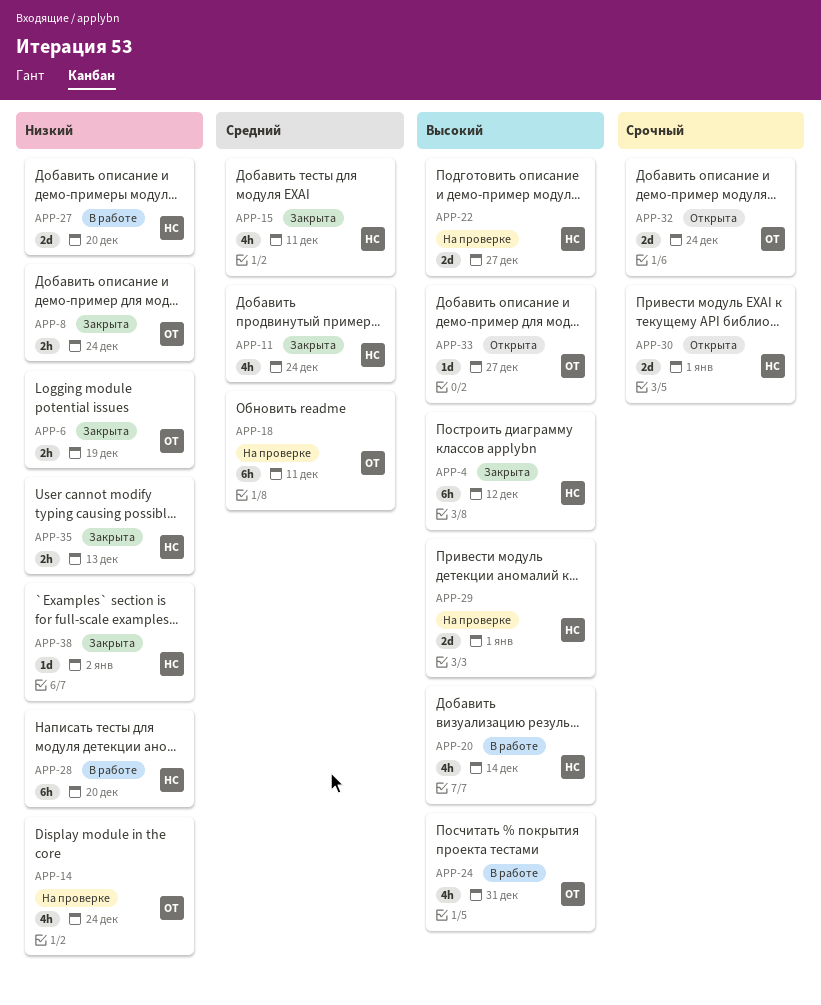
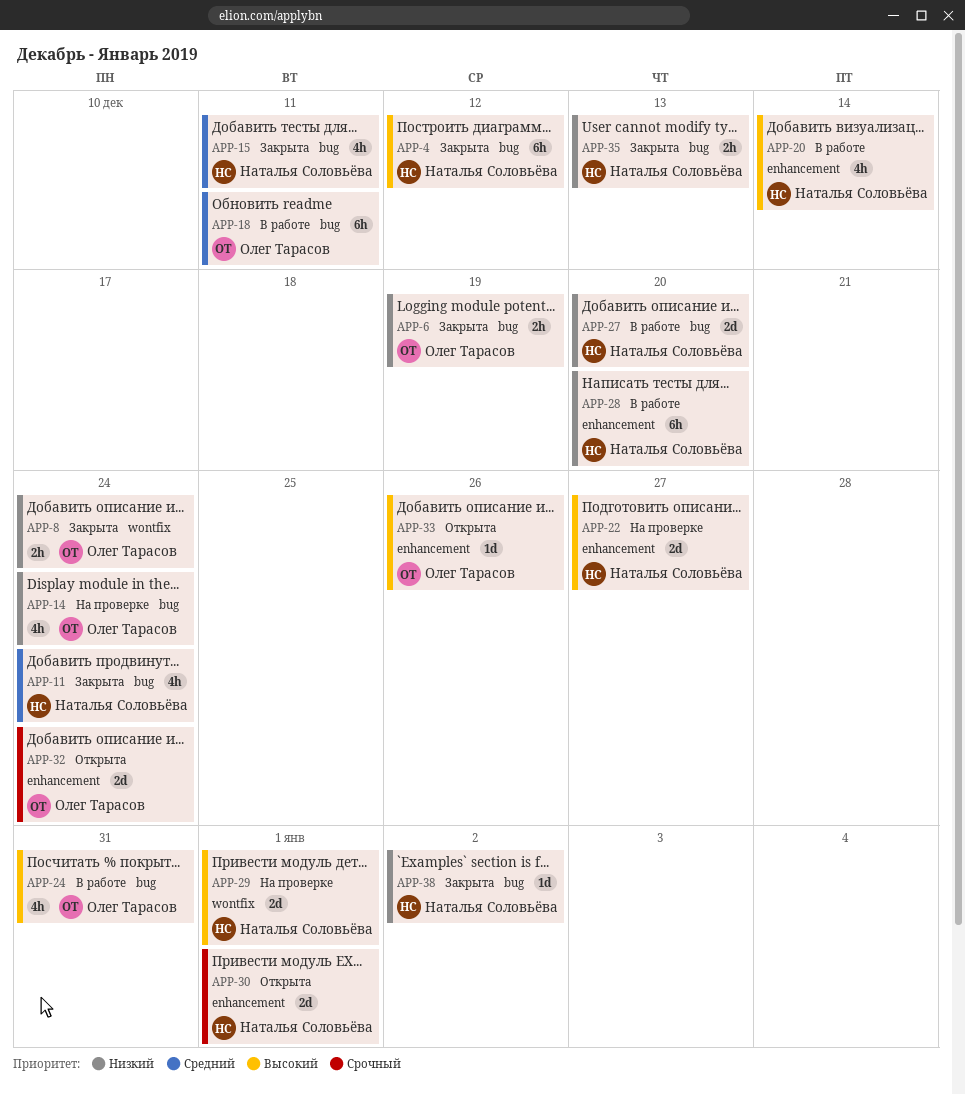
APP-18, status: На проверке -> В работе
APP-33, due: Dec 27 -> Dec 26

